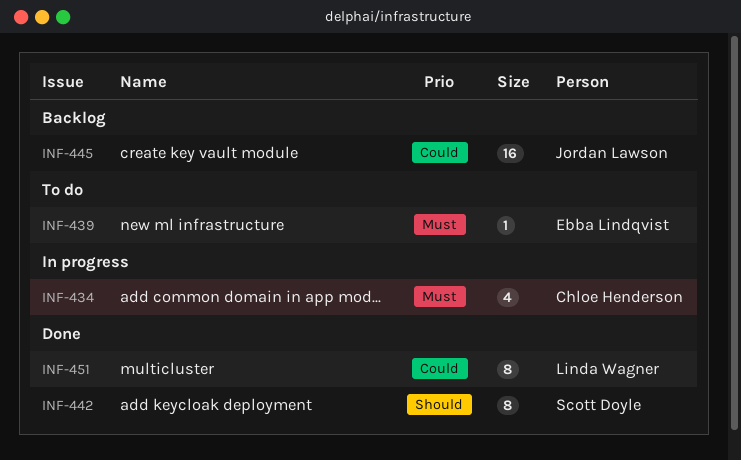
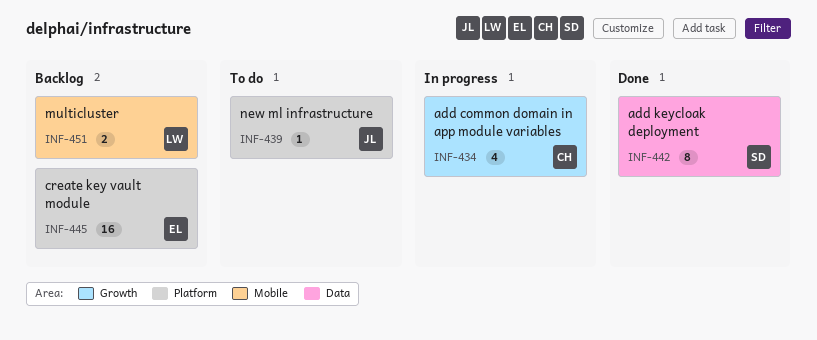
INF-439, owner: Ebba Lindqvist -> Jordan Lawson
INF-445, owner: Jordan Lawson -> Ebba Lindqvist
INF-451, status: Done -> Backlog
INF-451, estimate: 8 -> 2

